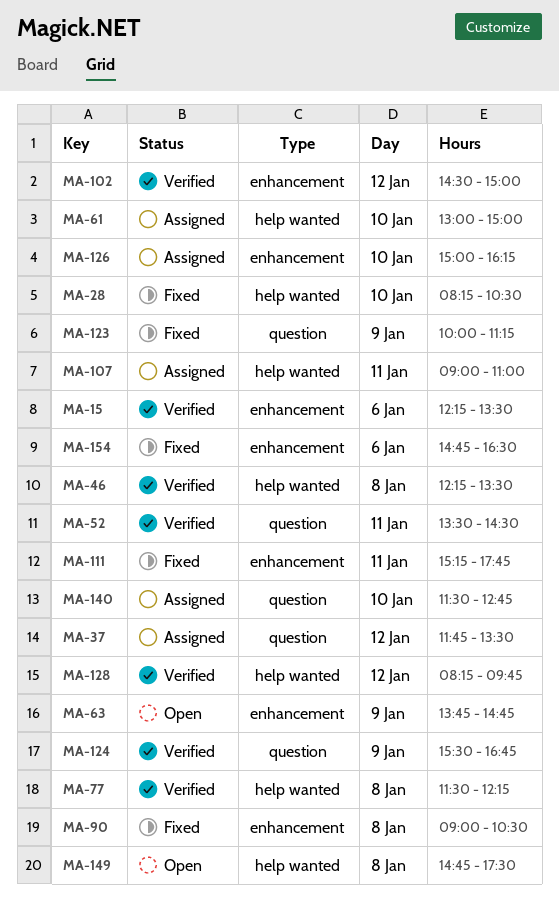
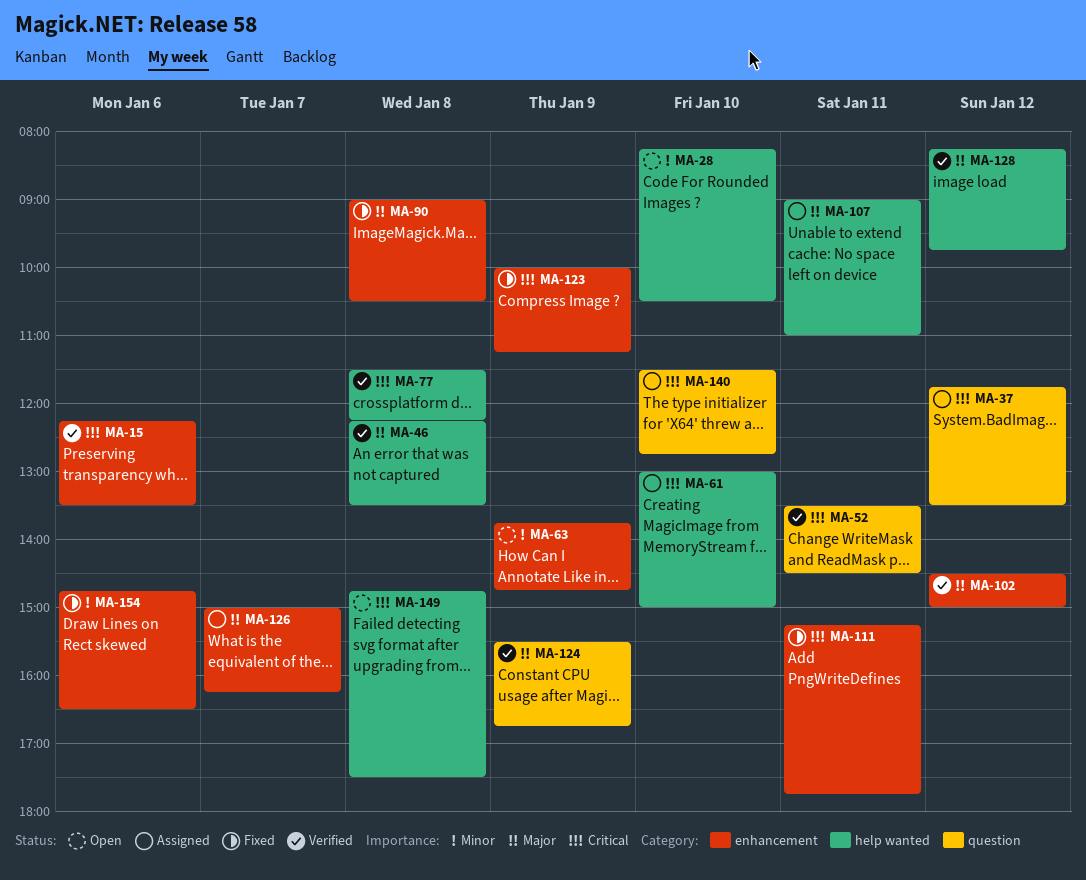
MA-28, status: Fixed -> Open
MA-123, label: question -> enhancement
MA-126, day: Jan 10 -> Jan 7

